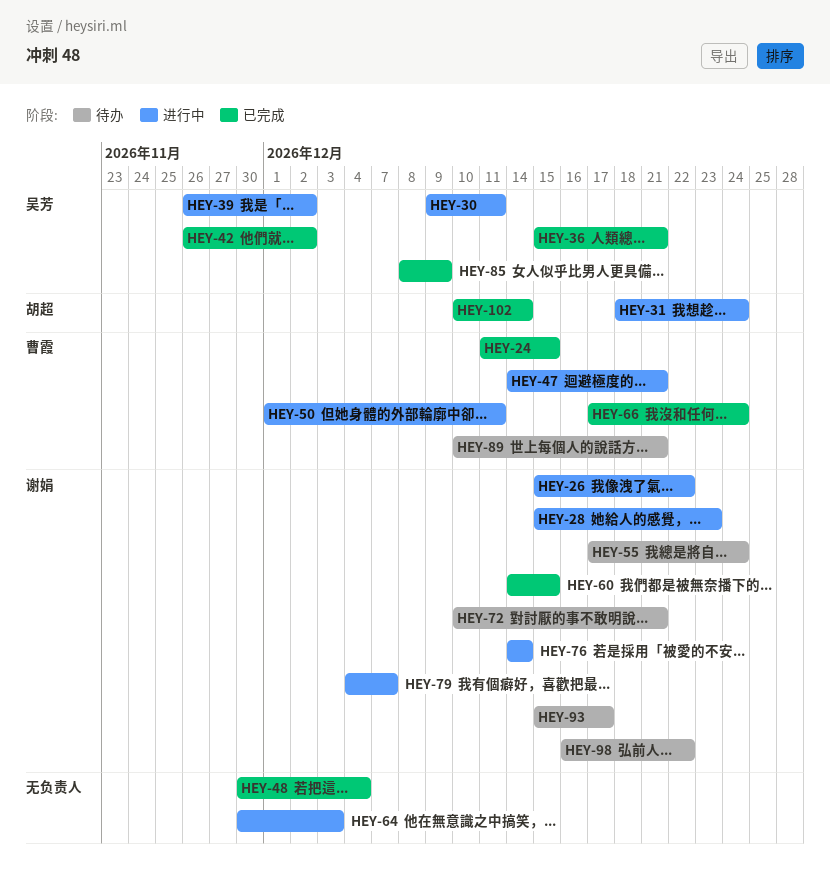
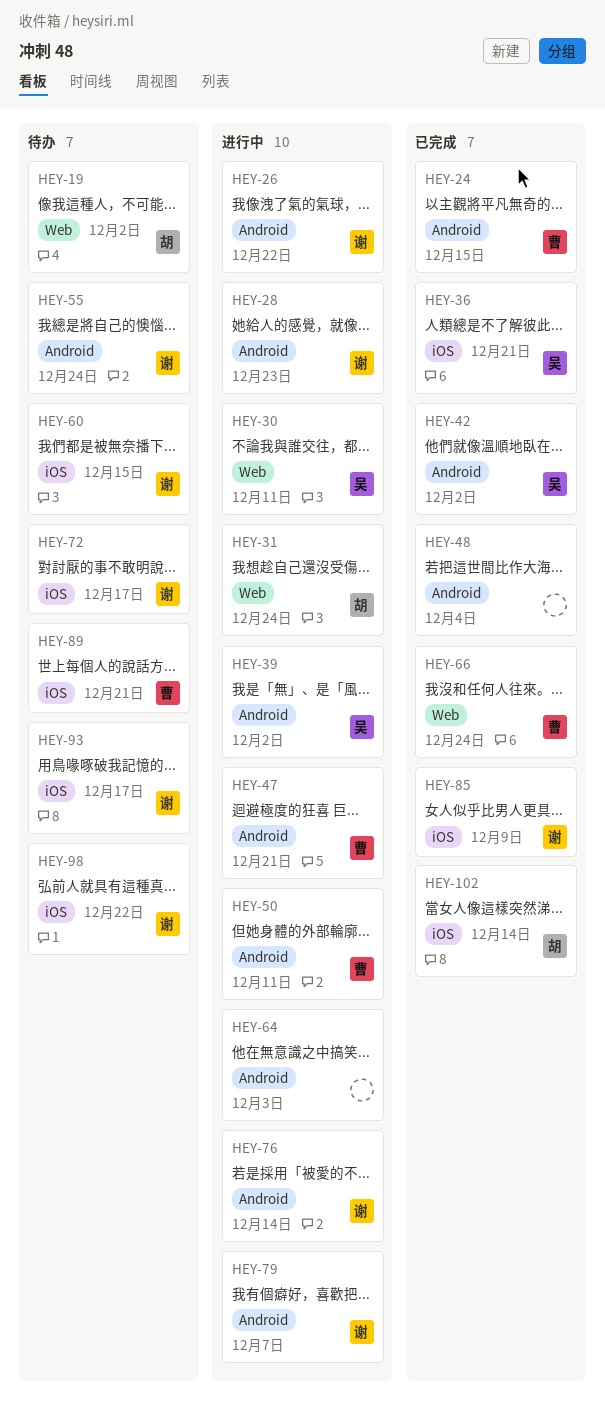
HEY-19: none -> present
HEY-60, status: 已完成 -> 待办
HEY-72, due: Dec 21 -> Dec 17
HEY-85, owner: 吴芳 -> 谢娟

